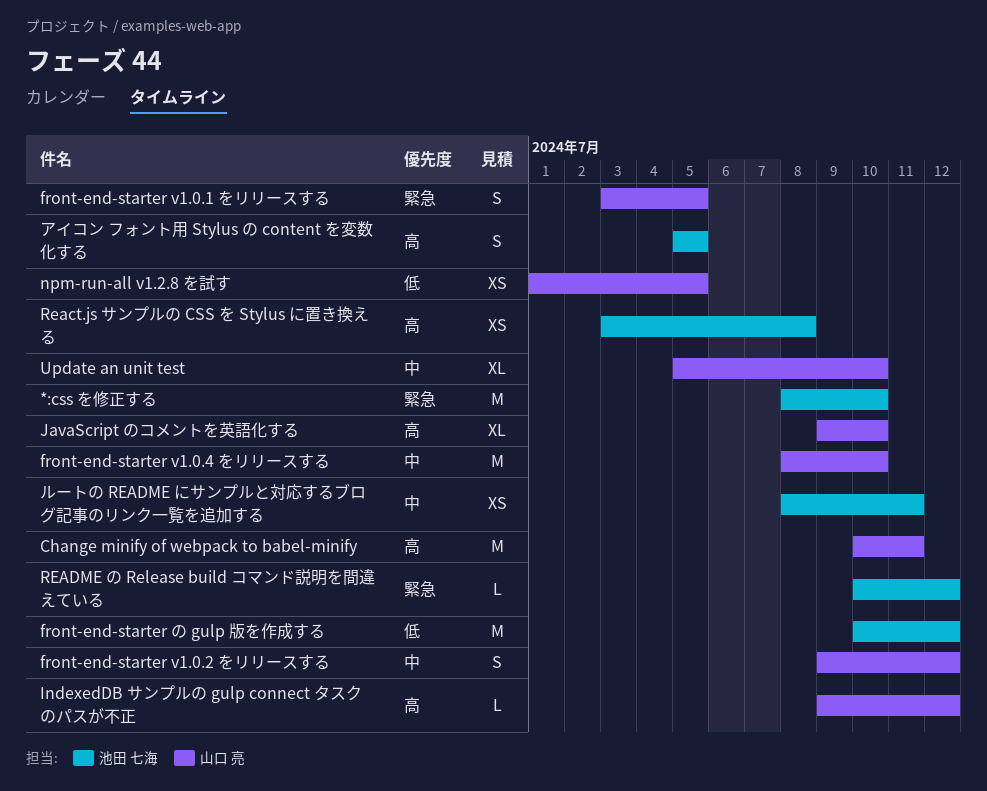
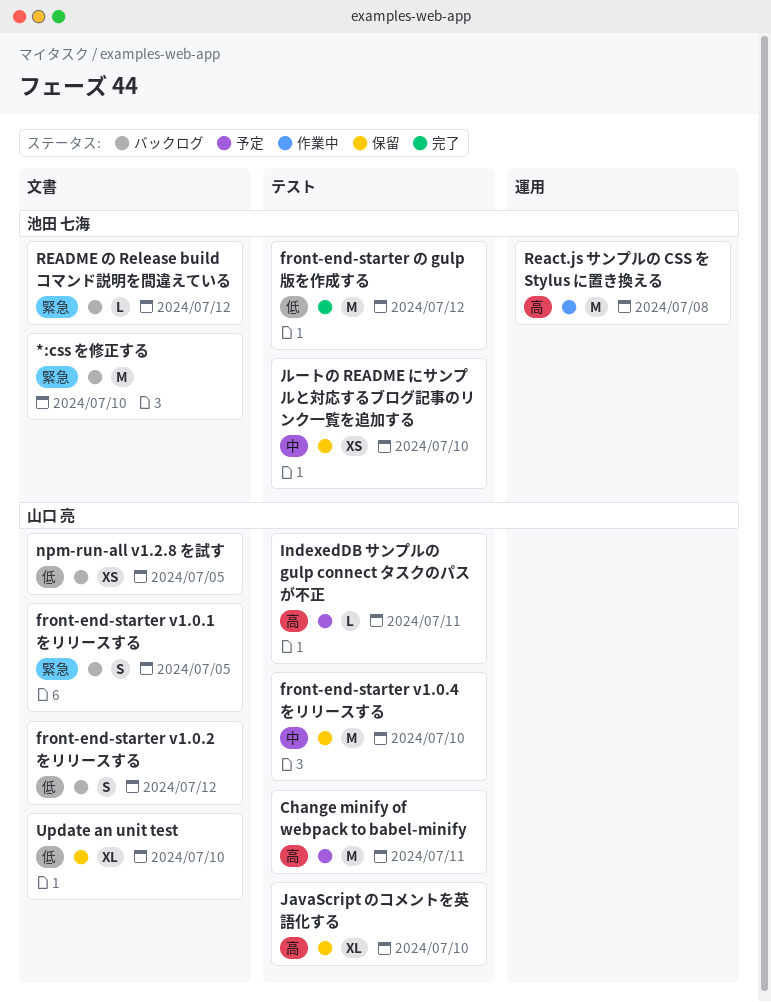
front-end-starter v1.0.2 をリリースする, priority: 中 -> 低
IndexedDB サンプルの gulp connect タスクのパスが不正, due: Jul 12 -> Jul 11
React.js サンプルの CSS を Stylus に置き換える, estimate: XS -> M
Update an unit test, priority: 中 -> 低
アイコン フォント用 Stylus の content を変数化する: present -> none
ルートの README にサンプルと対応するブログ記事のリンク一覧を追加する, due: Jul 11 -> Jul 10

